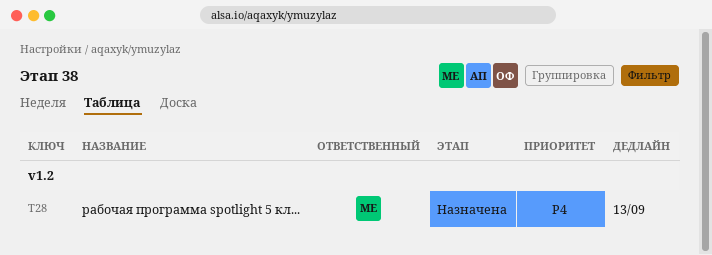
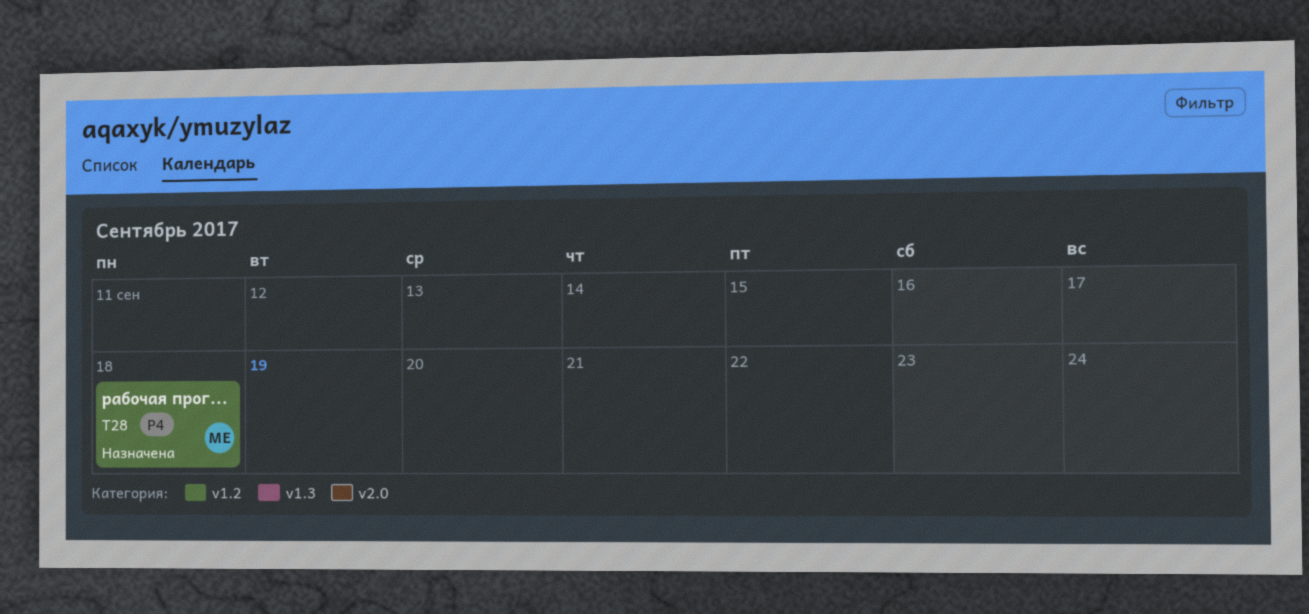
T28, due: Sep 13 -> Sep 18

